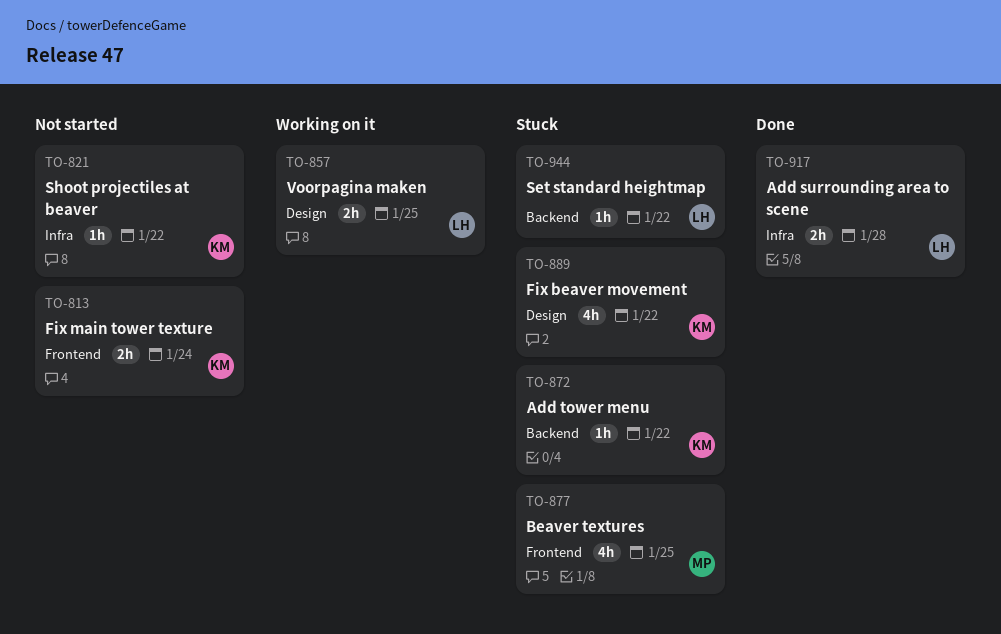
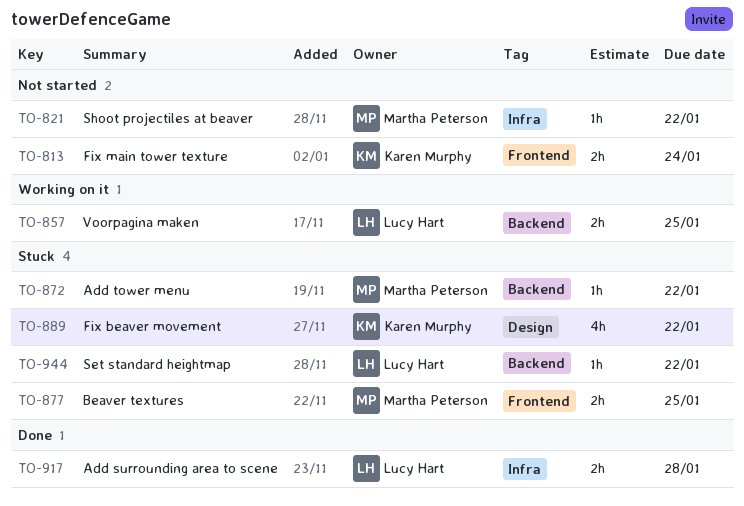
TO-821, owner: Karen Murphy -> Martha Peterson
TO-857, label: Design -> Backend
TO-872, owner: Karen Murphy -> Martha Peterson
TO-877, estimate: 4h -> 2h

